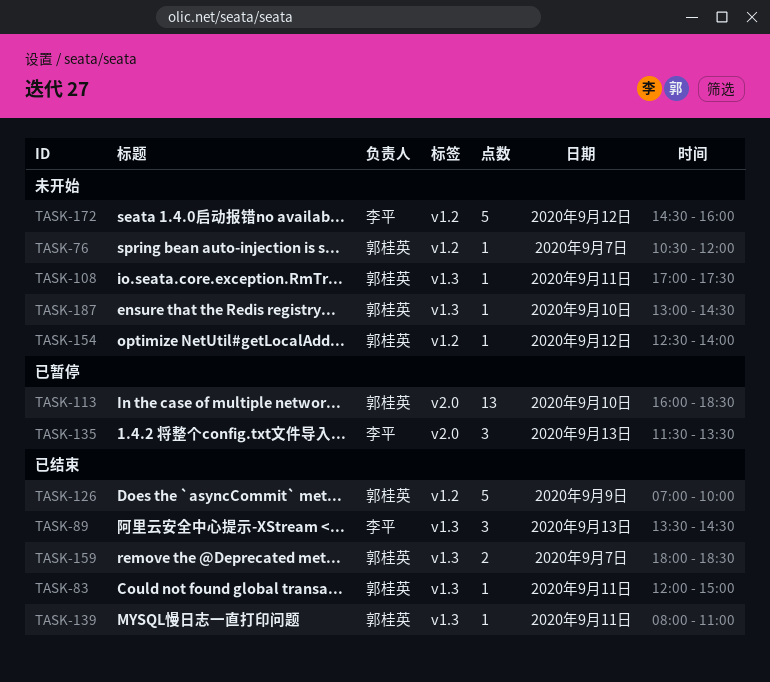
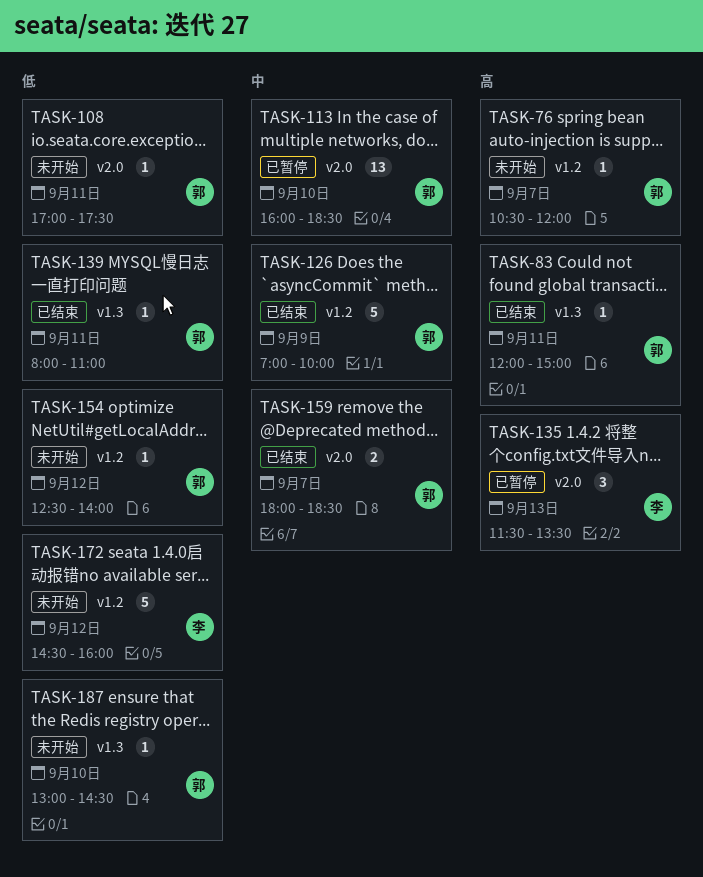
TASK-89: present -> none
TASK-108, label: v1.3 -> v2.0
TASK-159, label: v1.3 -> v2.0

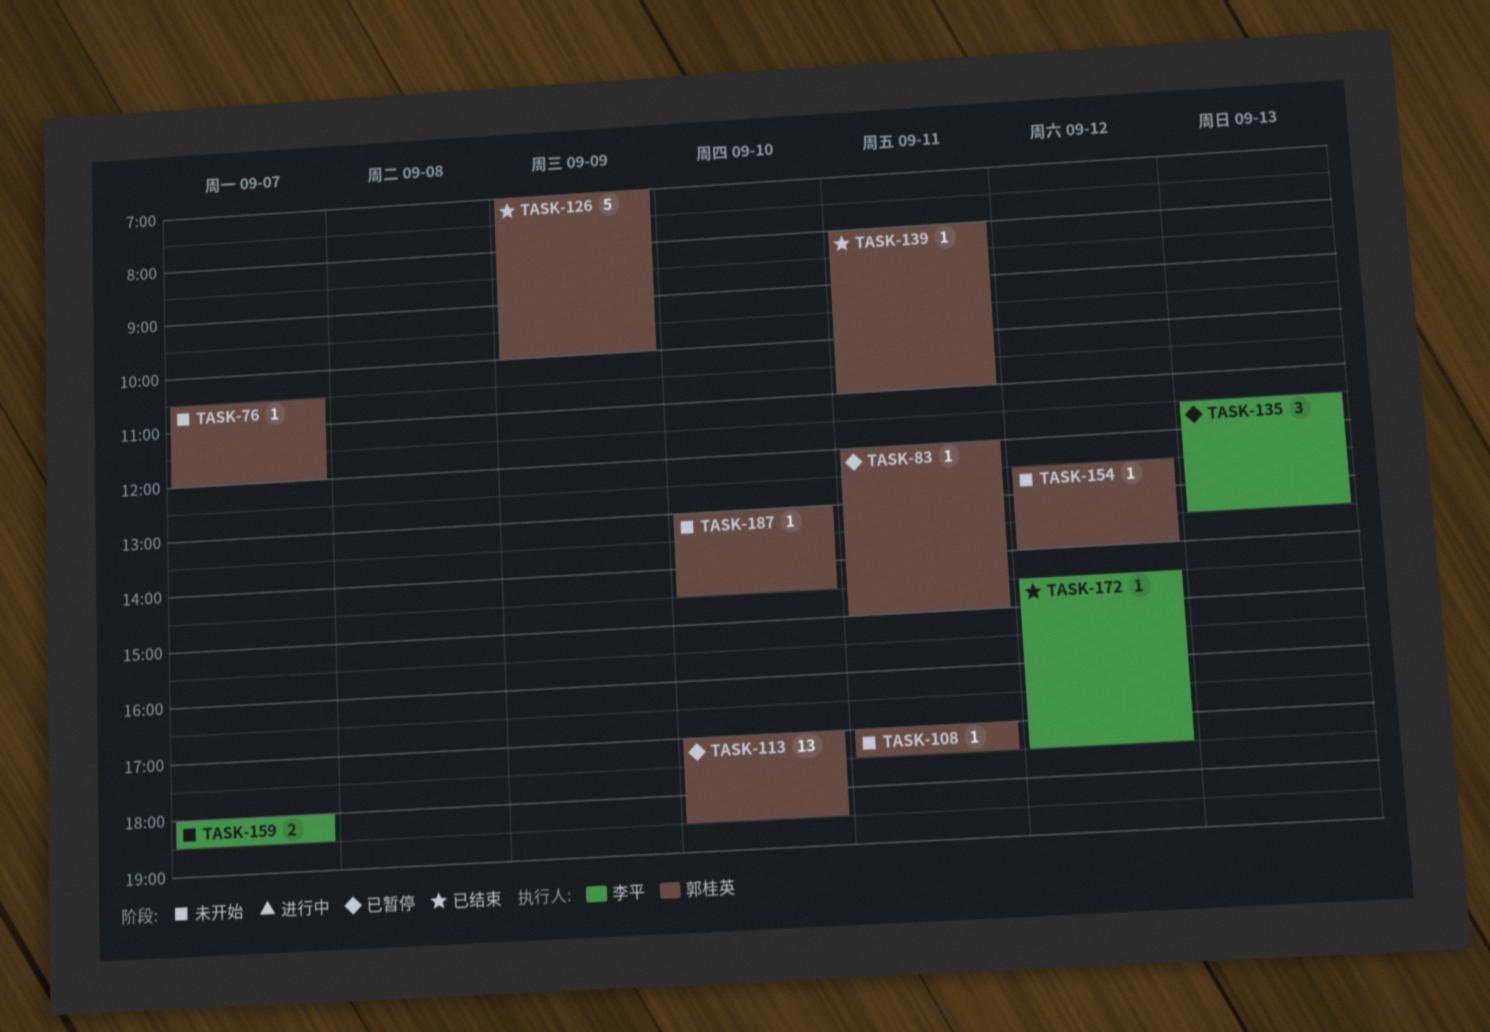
TASK-83, status: 已结束 -> 已暂停
TASK-113, begins: 16:00 -> 17:00
TASK-159, status: 已结束 -> 未开始
TASK-159, owner: 郭桂英 -> 李平
TASK-172, status: 未开始 -> 已结束
TASK-172, estimate: 5 -> 1
TASK-172, ends: 16:00 -> 17:30

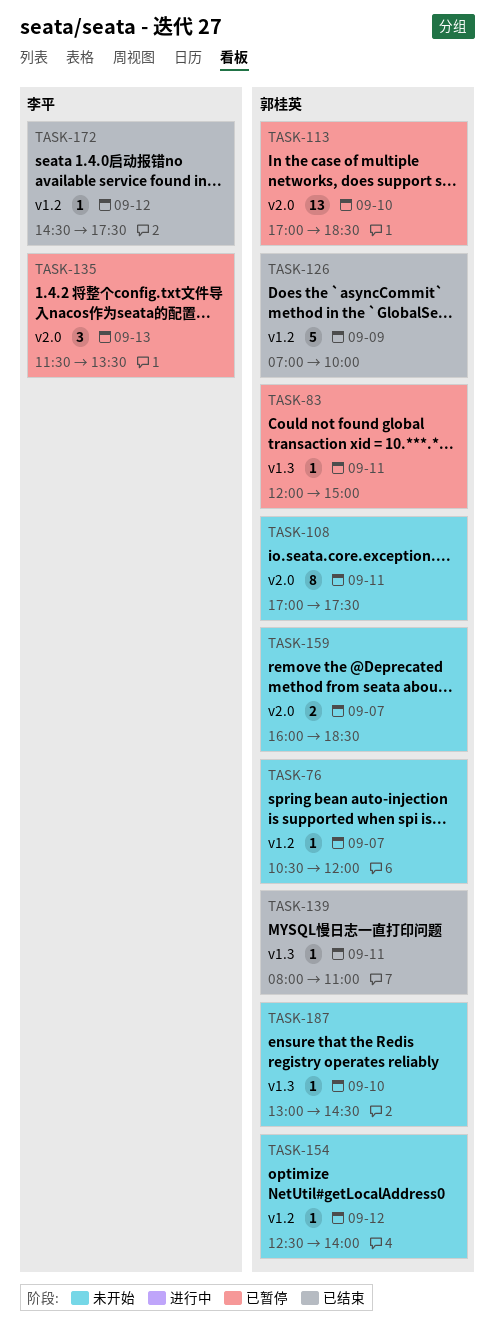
TASK-108, estimate: 1 -> 8
TASK-159, owner: 李平 -> 郭桂英
TASK-159, begins: 18:00 -> 16:00

